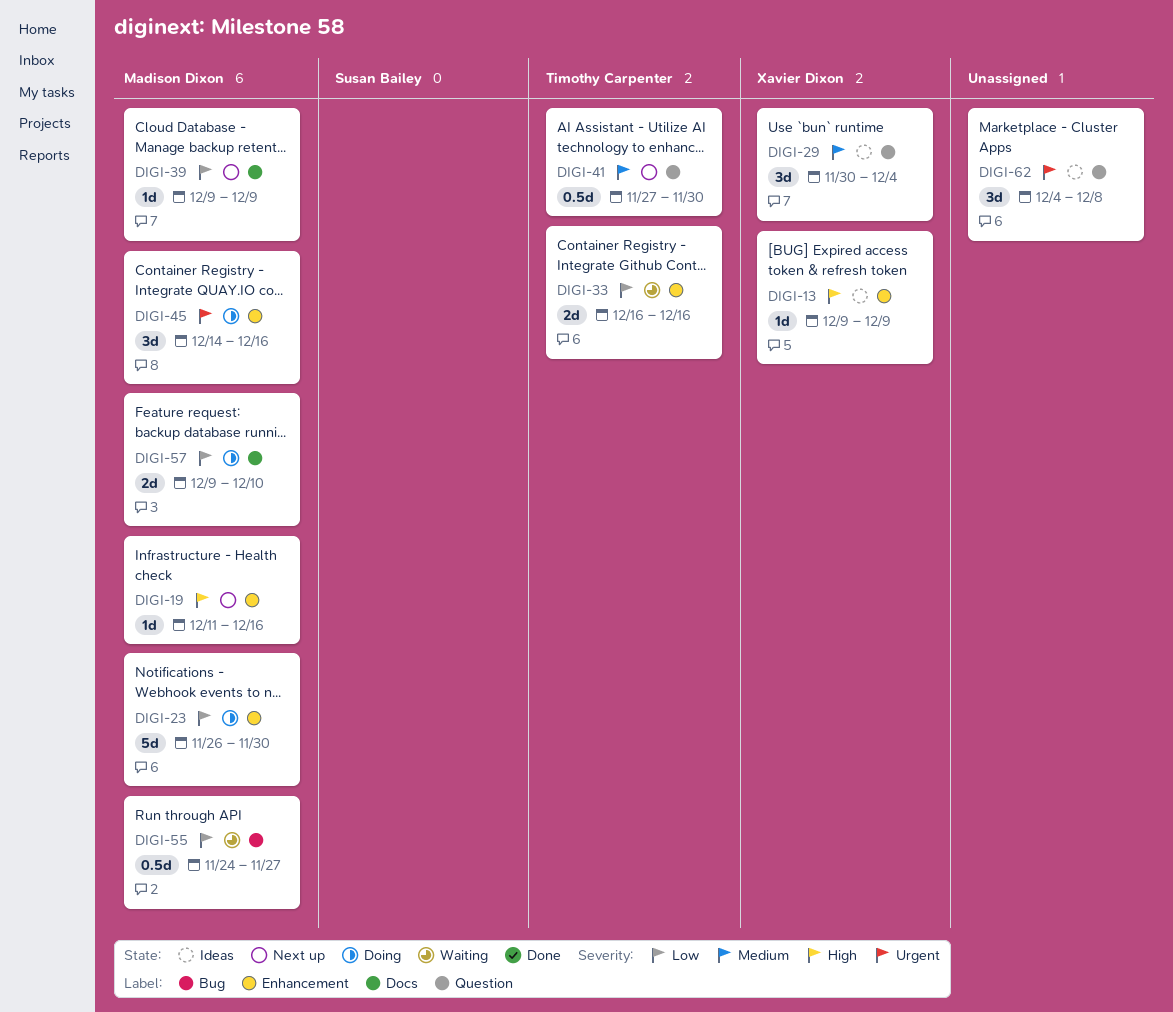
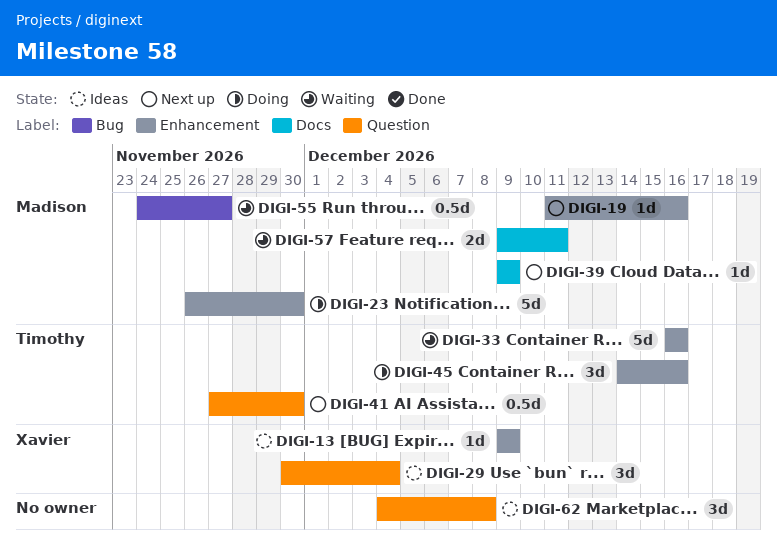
DIGI-33, estimate: 2d -> 5d
DIGI-45, owner: Madison Dixon -> Timothy Carpenter
DIGI-57, status: Doing -> Waiting
DIGI-57, due: Dec 10 -> Dec 11

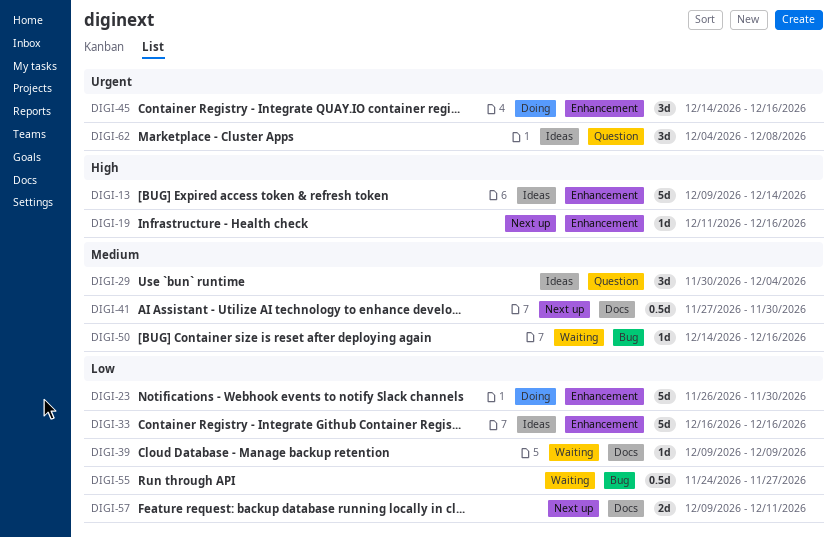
DIGI-13, estimate: 1d -> 5d
DIGI-13, due: Dec 9 -> Dec 14
DIGI-33, status: Waiting -> Ideas
DIGI-39, status: Next up -> Waiting
DIGI-41, label: Question -> Docs
DIGI-50: none -> present
DIGI-57, status: Waiting -> Next up

